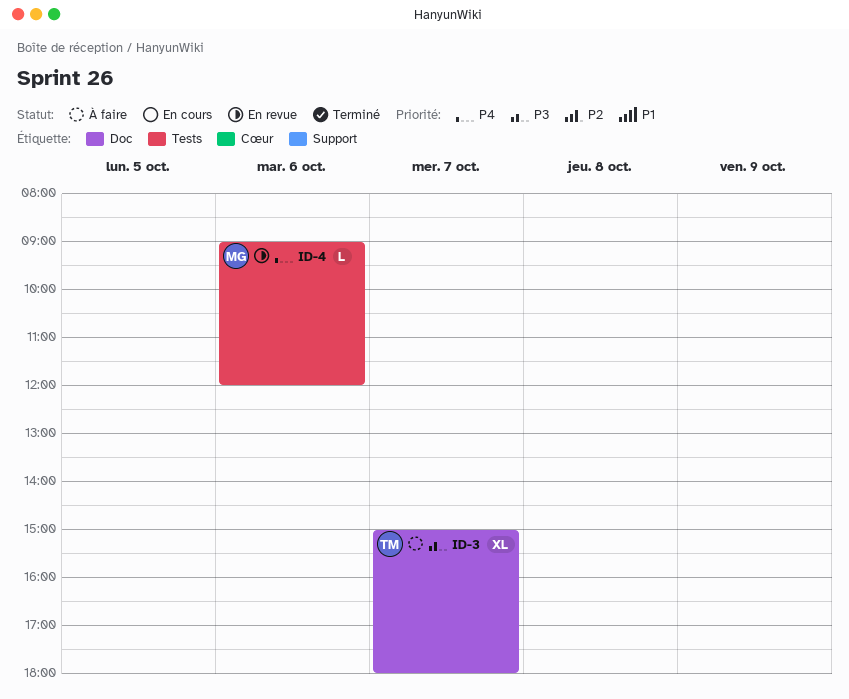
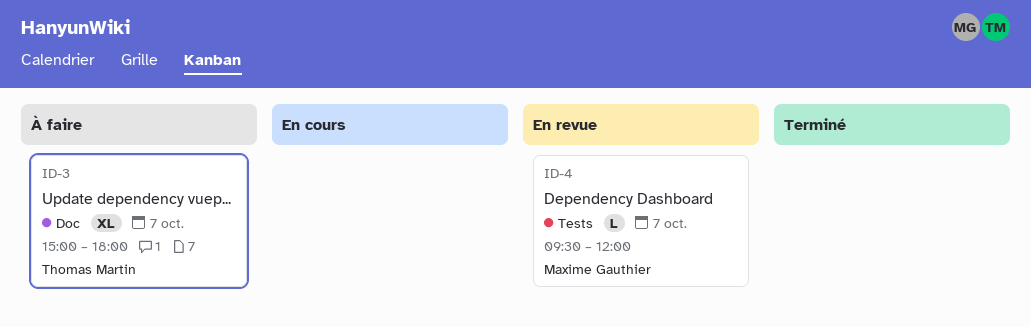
ID-4, day: Oct 6 -> Oct 7
ID-4, begins: 09:00 -> 09:30

